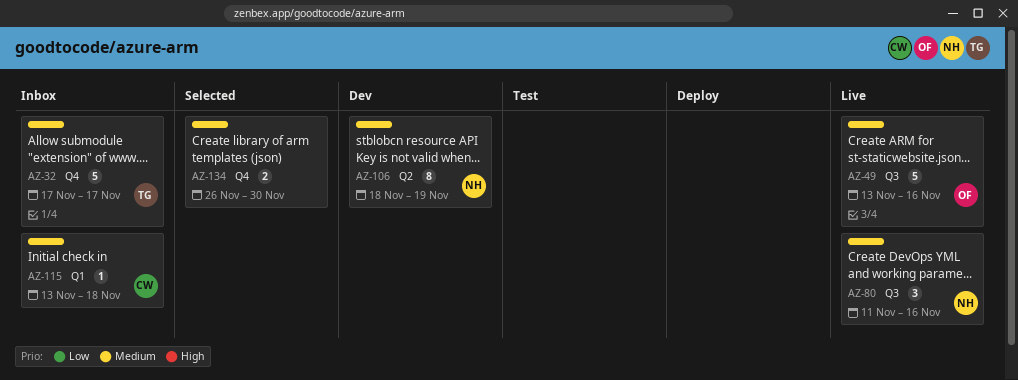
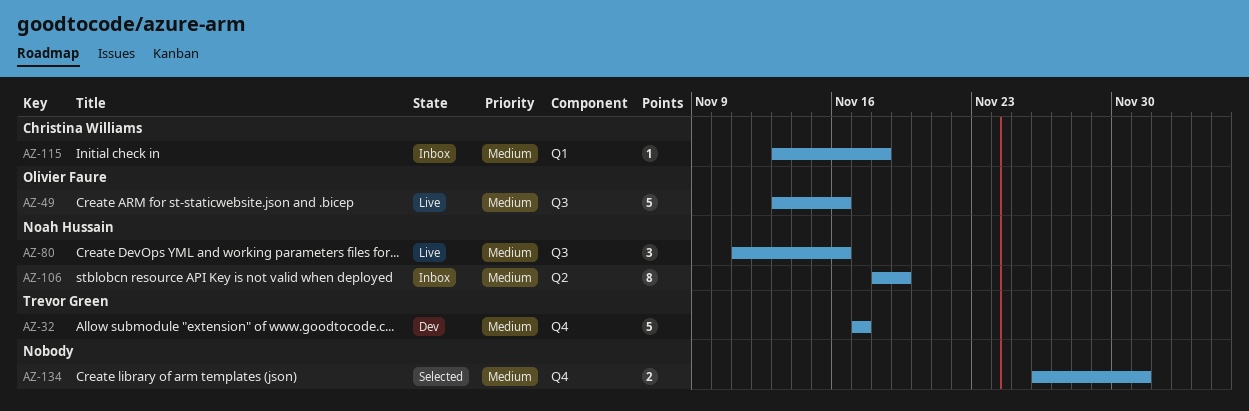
AZ-32, status: Inbox -> Dev
AZ-106, status: Dev -> Inbox
AZ-134, due: Nov 30 -> Dec 1

